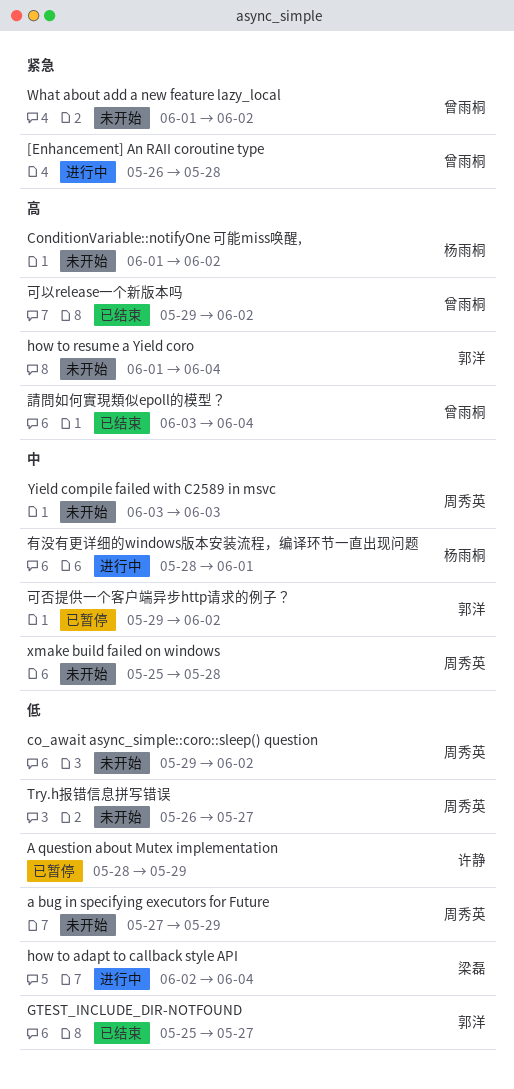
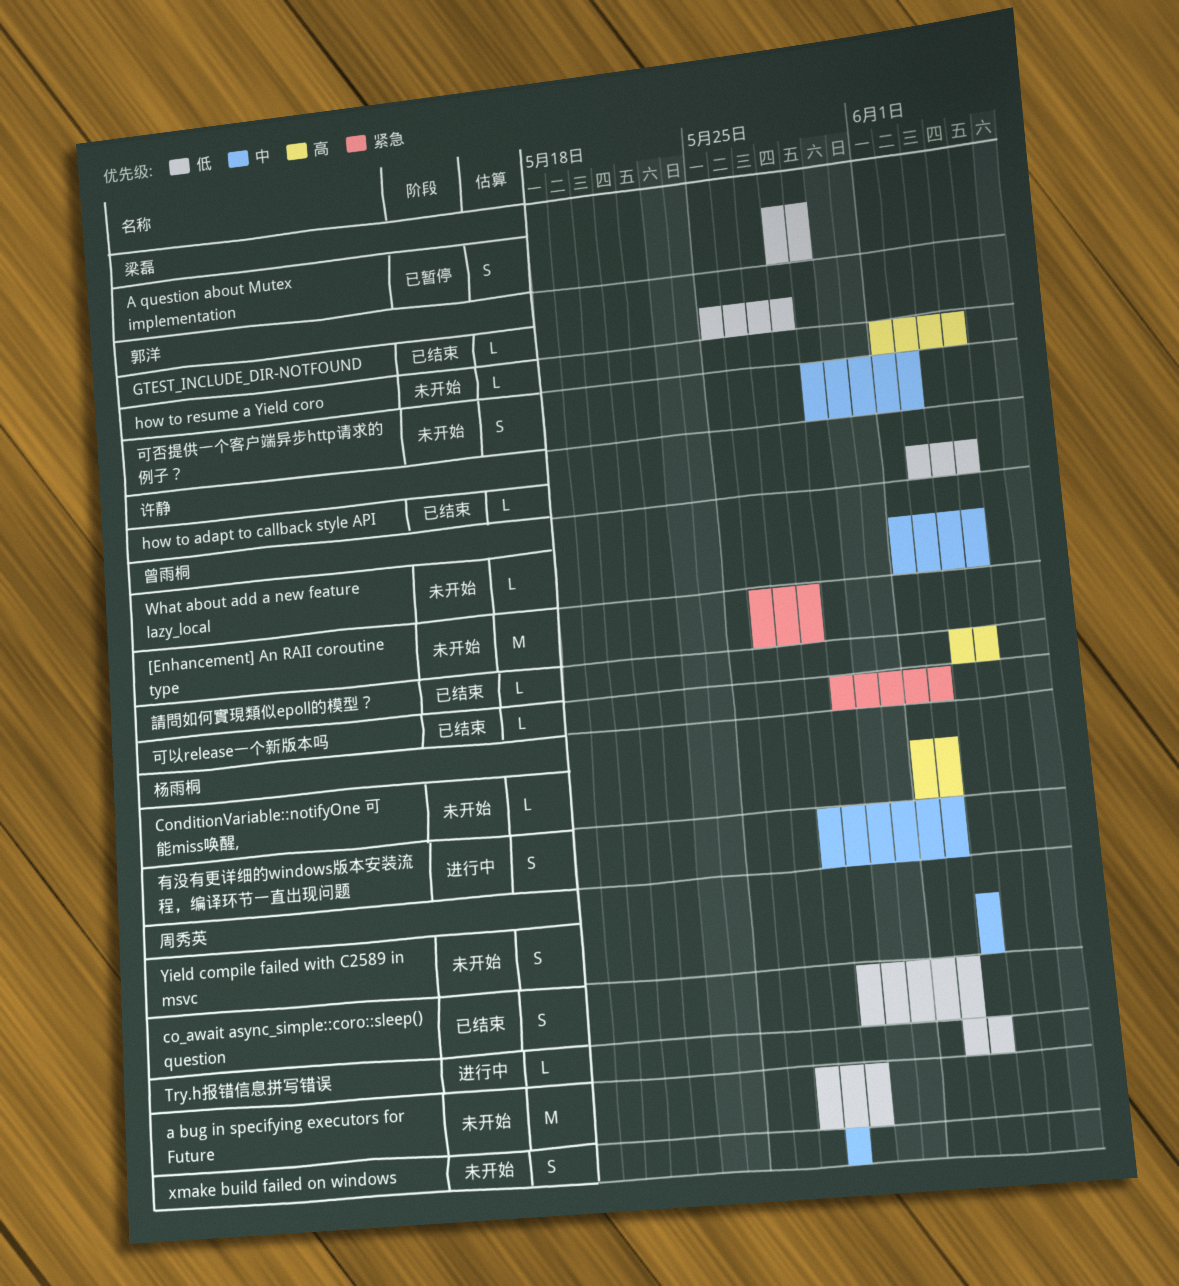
[Enhancement] An RAII coroutine type, status: 进行中 -> 未开始
A question about Mutex implementation, owner: 许静 -> 梁磊
co_await async_simple::coro::sleep() question, status: 未开始 -> 已结束
GTEST_INCLUDE_DIR-NOTFOUND, due: May 27 -> May 28
how to adapt to callback style API, status: 进行中 -> 已结束
how to adapt to callback style API, owner: 梁磊 -> 许静
Try.h报错信息拼写错误, status: 未开始 -> 进行中
Try.h报错信息拼写错误, start: May 26 -> Jun 2
Try.h报错信息拼写错误, due: May 27 -> Jun 3
What about add a new feature lazy_local, priority: 紧急 -> 中
What about add a new feature lazy_local, due: Jun 2 -> Jun 4
xmake build failed on windows, start: May 25 -> May 28
可以release一个新版本吗, priority: 高 -> 紧急
可否提供一个客户端异步http请求的例子？, status: 已暂停 -> 未开始
有没有更详细的windows版本安装流程，编译环节一直出现问题, due: Jun 1 -> Jun 2

